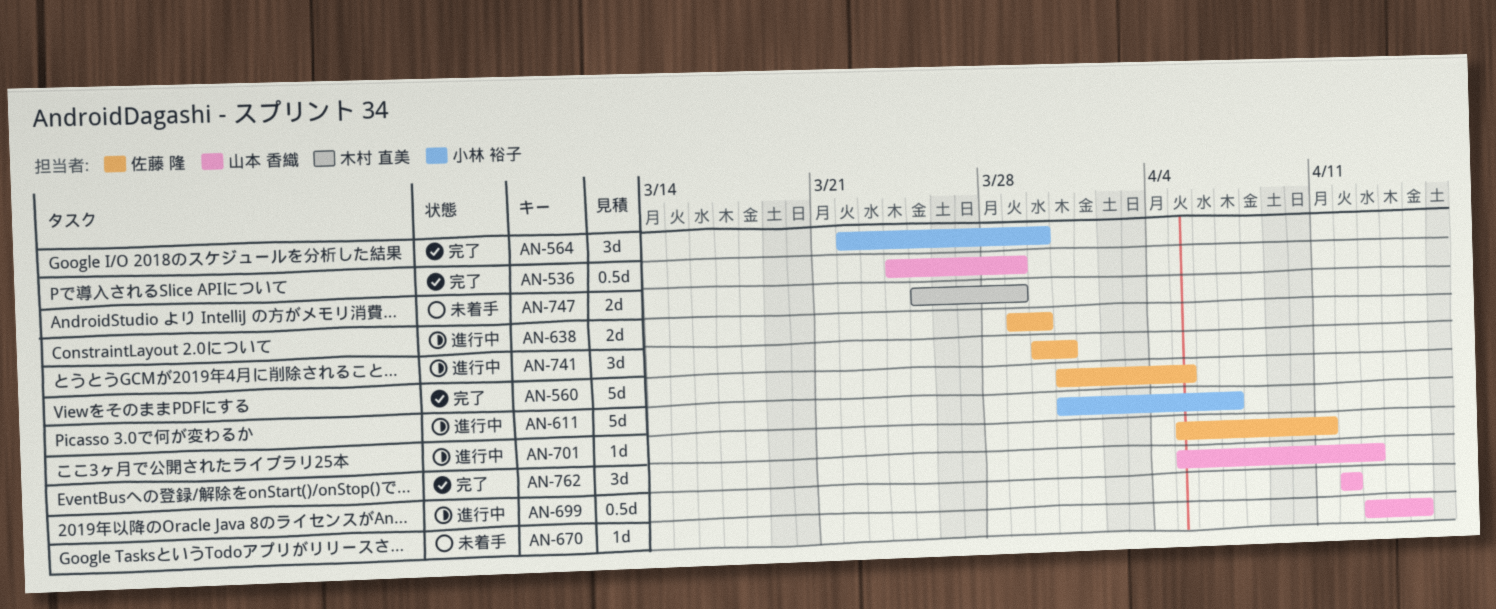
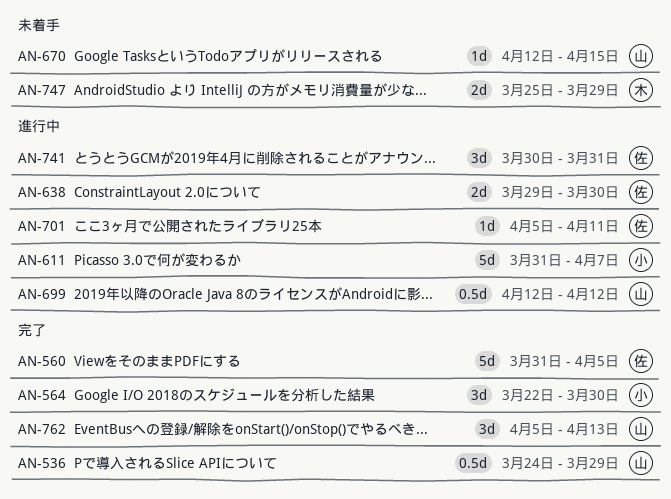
AN-670, start: Apr 13 -> Apr 12

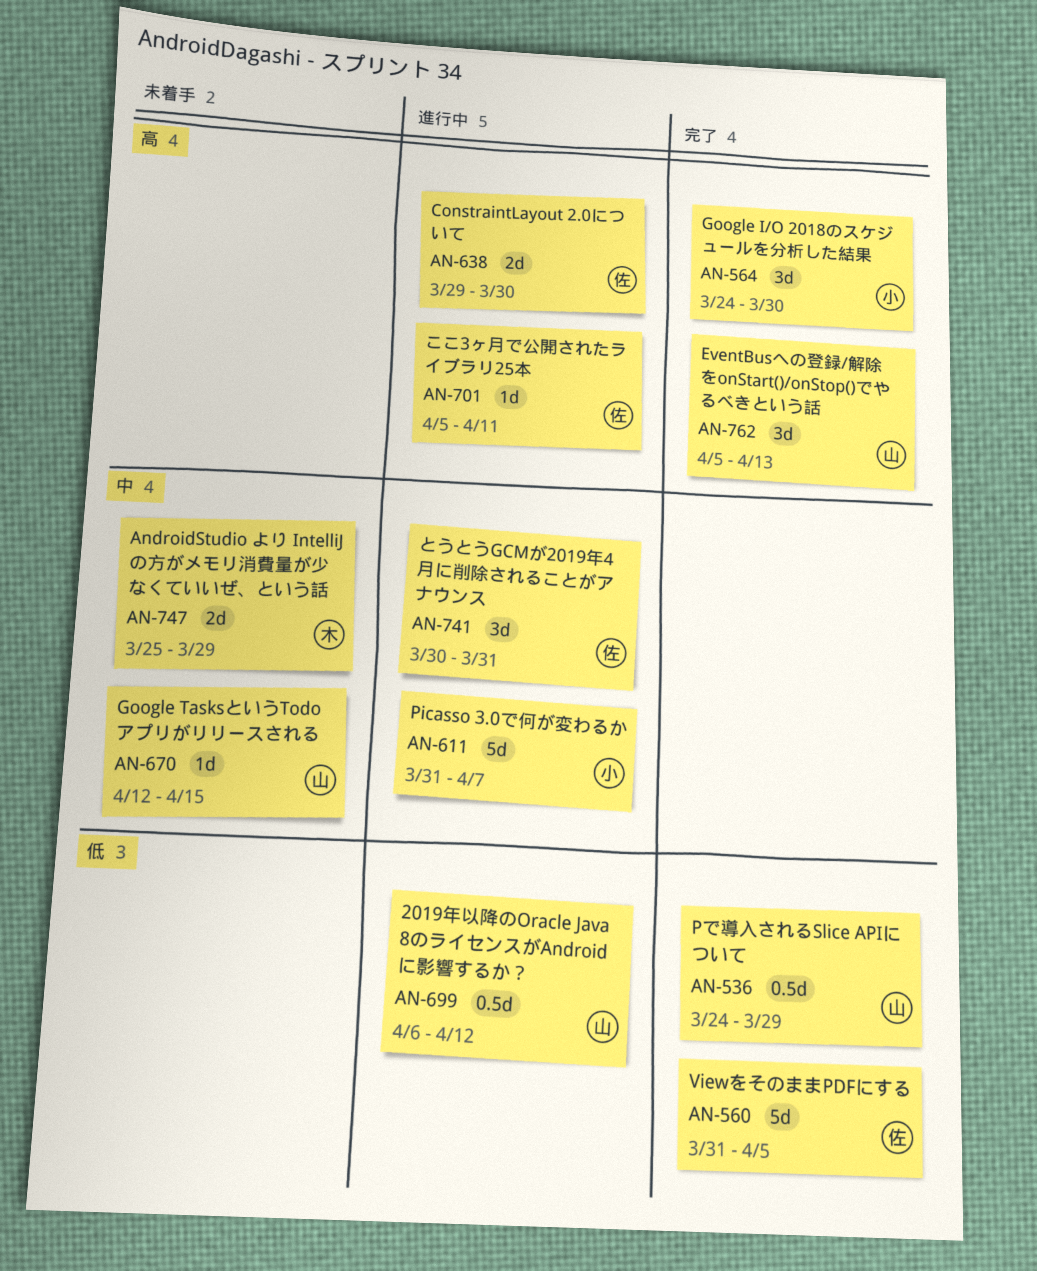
AN-564, start: Mar 22 -> Mar 24
AN-699, start: Apr 12 -> Apr 6

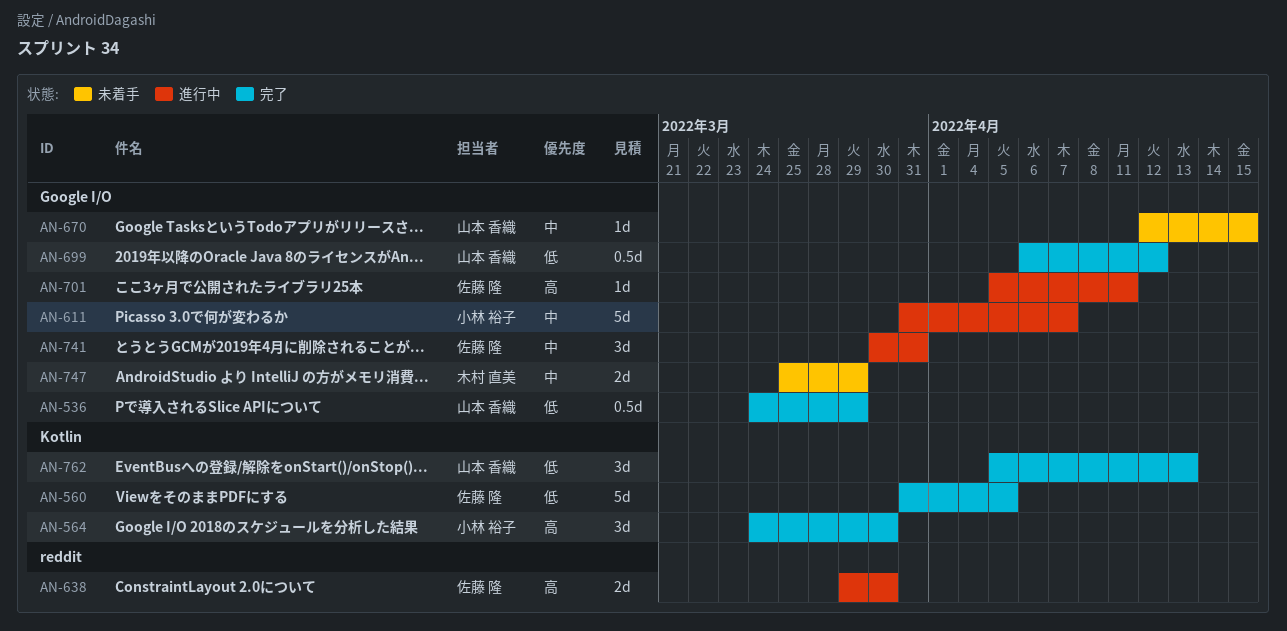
AN-699, status: 進行中 -> 完了
AN-762, priority: 高 -> 低

